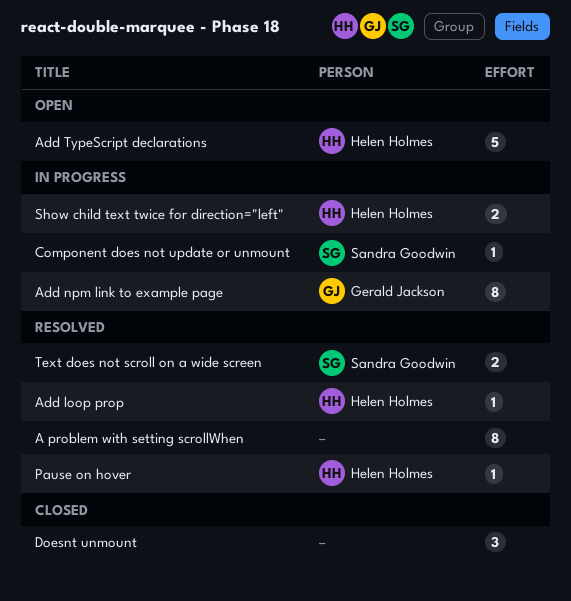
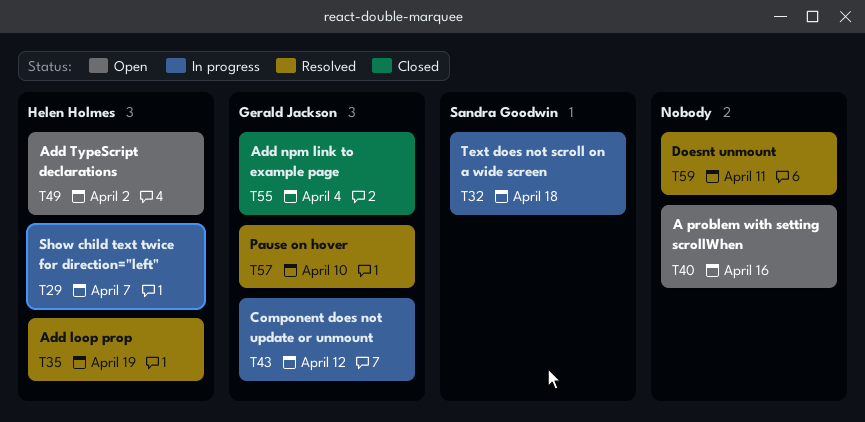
A problem with setting scrollWhen, status: Resolved -> Open
Add npm link to example page, status: In progress -> Closed
Component does not update or unmount, owner: Sandra Goodwin -> Gerald Jackson
Doesnt unmount, status: Closed -> Resolved
Pause on hover, owner: Helen Holmes -> Gerald Jackson
Text does not scroll on a wide screen, status: Resolved -> In progress

